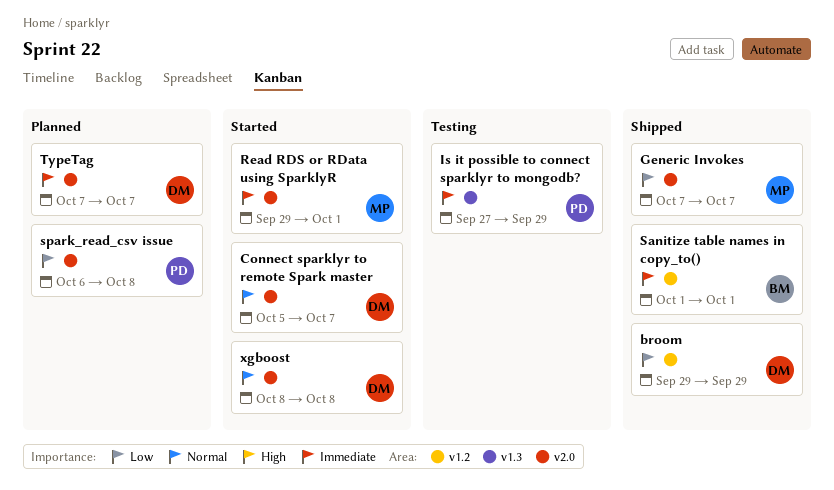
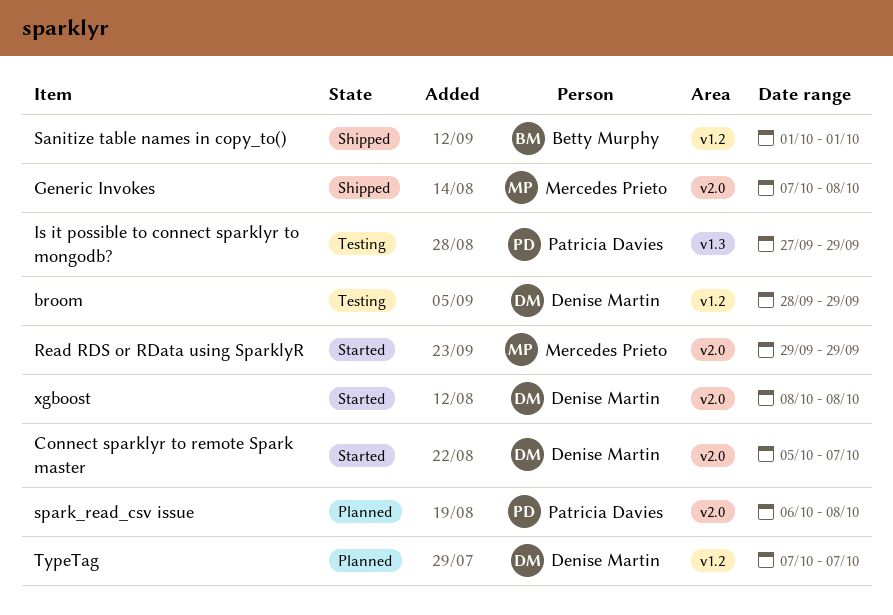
broom, status: Shipped -> Testing
broom, start: Sep 29 -> Sep 28
Generic Invokes, due: Oct 7 -> Oct 8
Read RDS or RData using SparklyR, due: Oct 1 -> Sep 29
TypeTag, label: v2.0 -> v1.2

